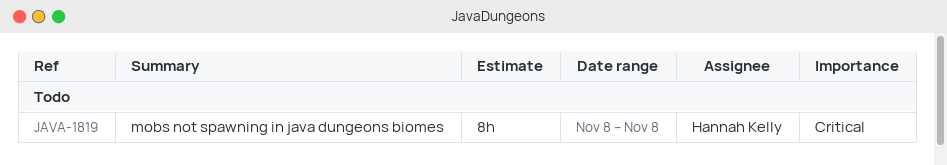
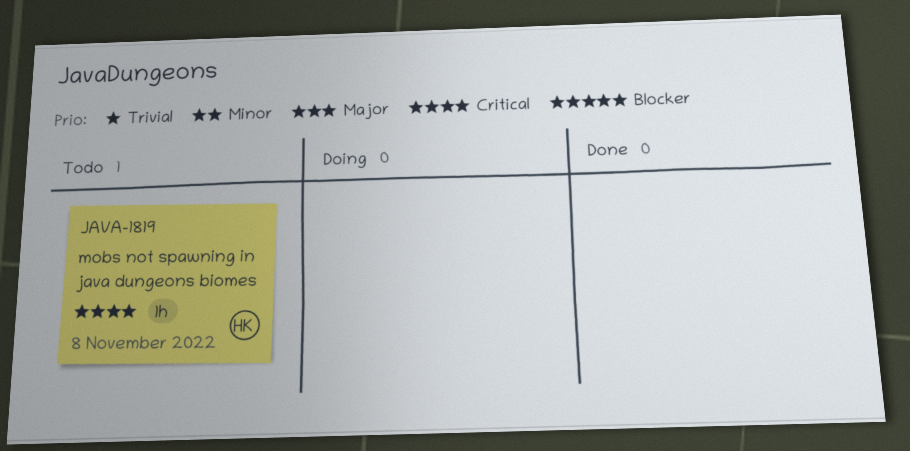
JAVA-1819, estimate: 8h -> 1h

